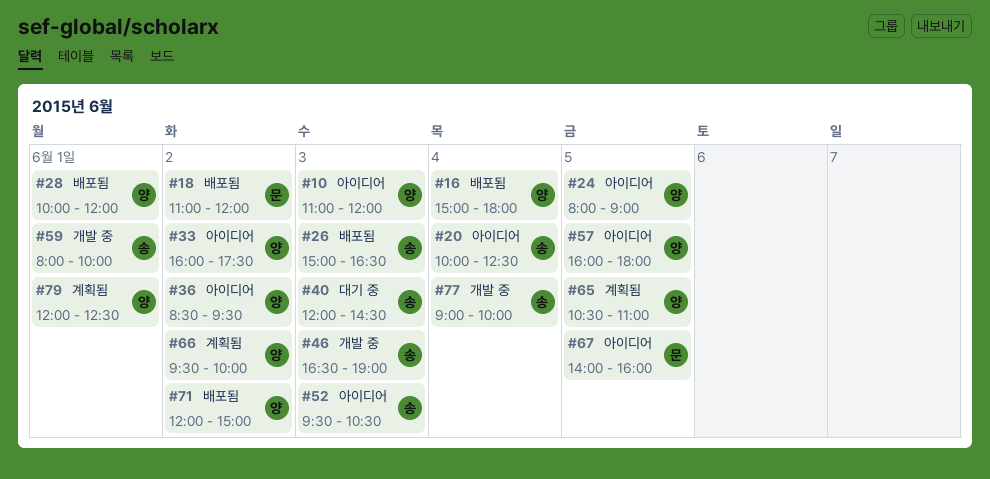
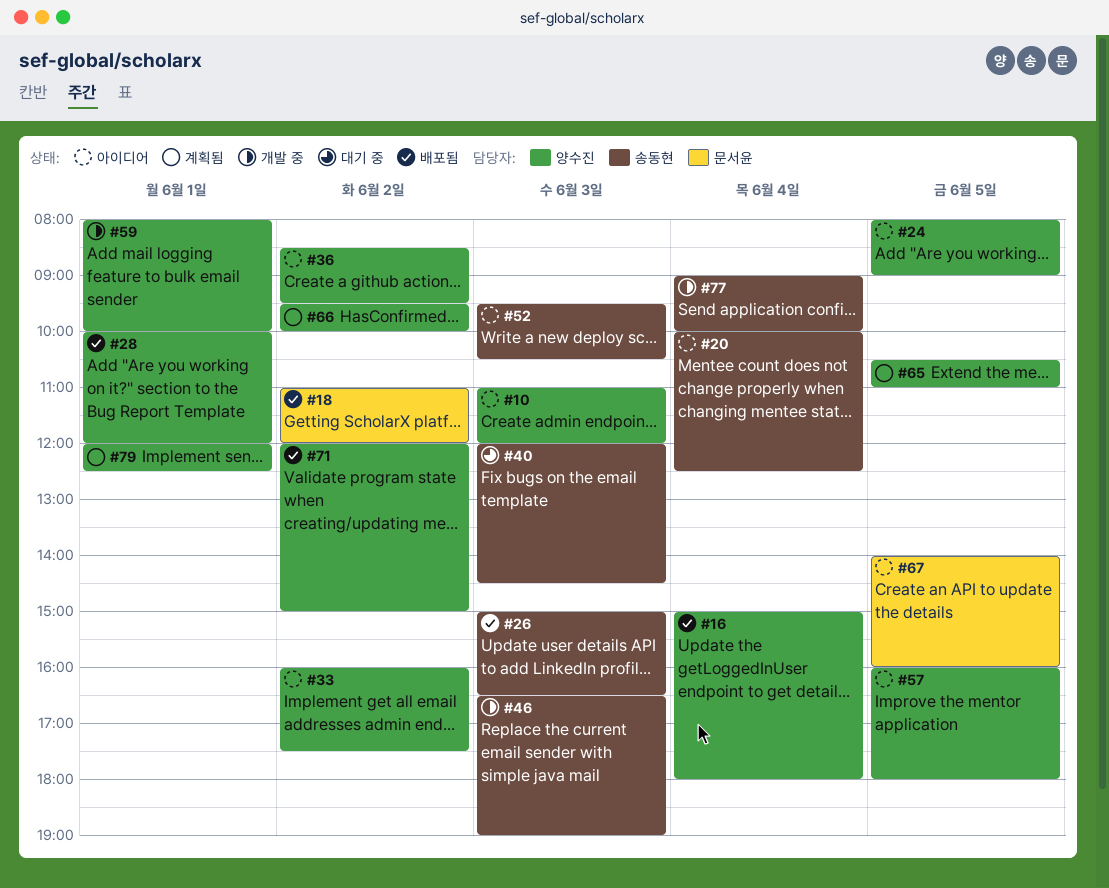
#59, owner: 송동현 -> 양수진

